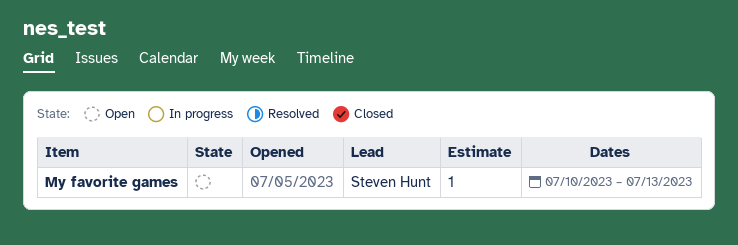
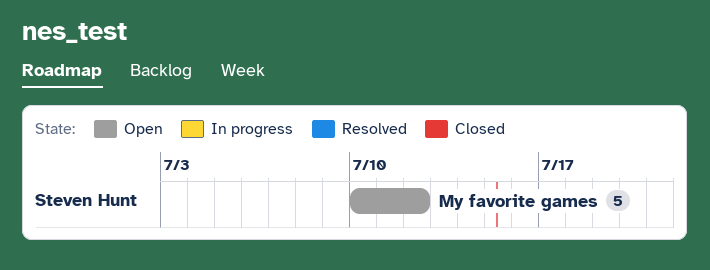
My favorite games, estimate: 1 -> 5
My favorite games, due: Jul 13 -> Jul 12

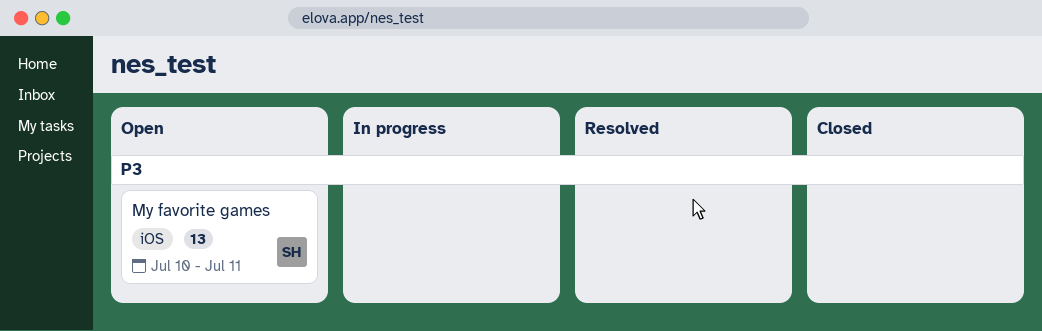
My favorite games, estimate: 5 -> 13
My favorite games, due: Jul 12 -> Jul 11

